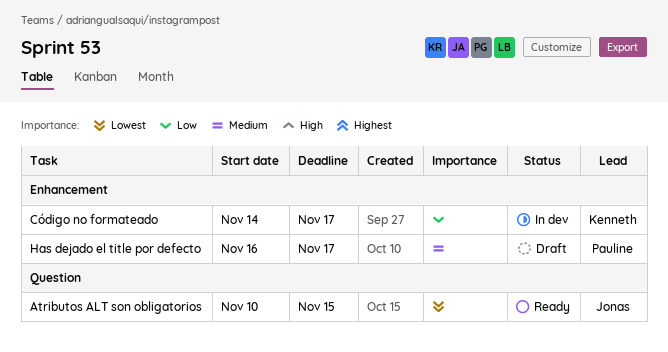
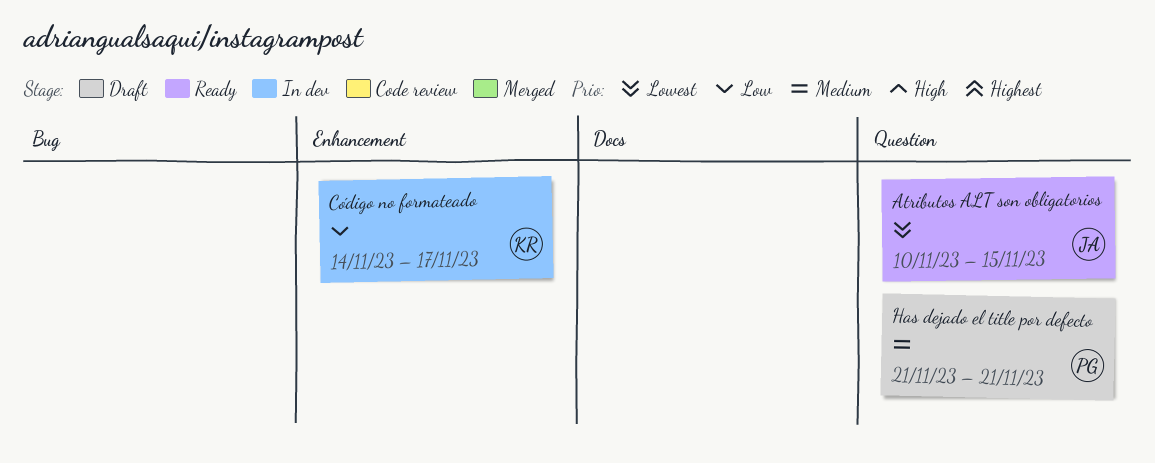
Has dejado el title por defecto, label: Enhancement -> Question
Has dejado el title por defecto, start: Nov 16 -> Nov 21
Has dejado el title por defecto, due: Nov 17 -> Nov 21

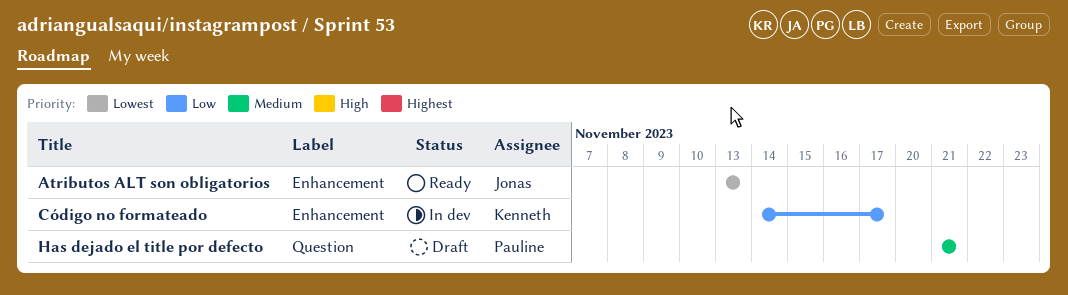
Atributos ALT son obligatorios, label: Question -> Enhancement
Atributos ALT son obligatorios, start: Nov 10 -> Nov 13
Atributos ALT son obligatorios, due: Nov 15 -> Nov 13

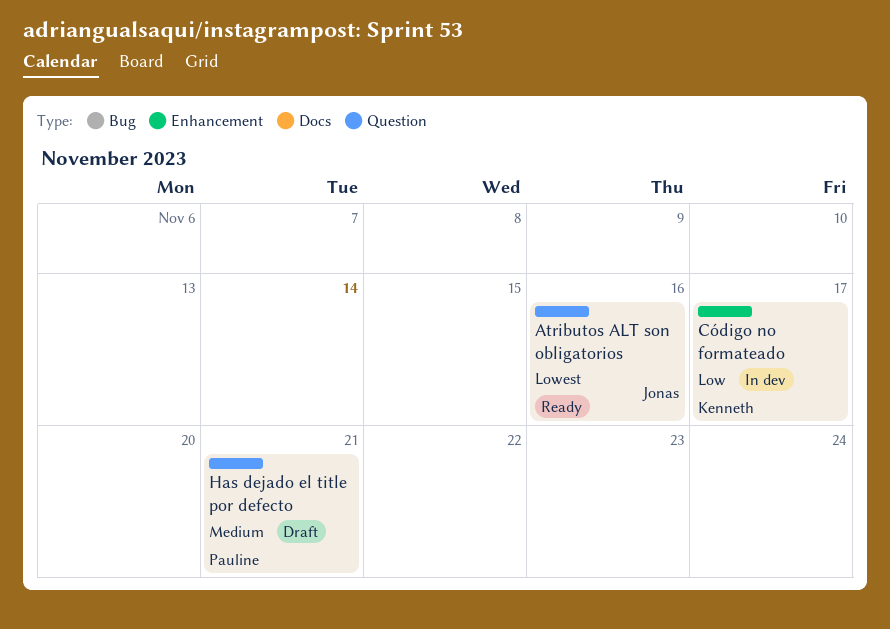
Atributos ALT son obligatorios, label: Enhancement -> Question
Atributos ALT son obligatorios, due: Nov 13 -> Nov 16

